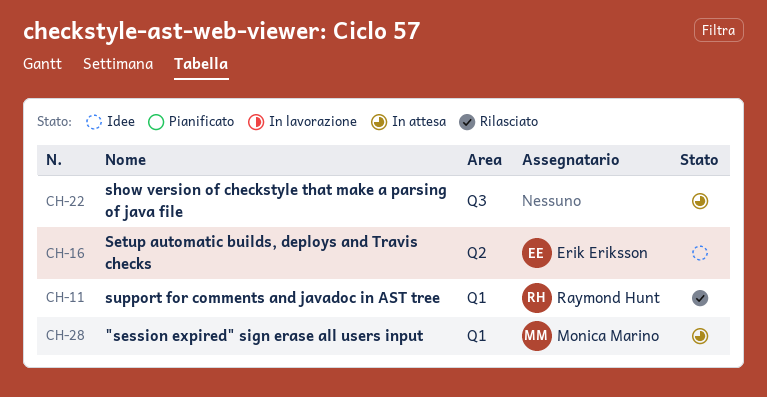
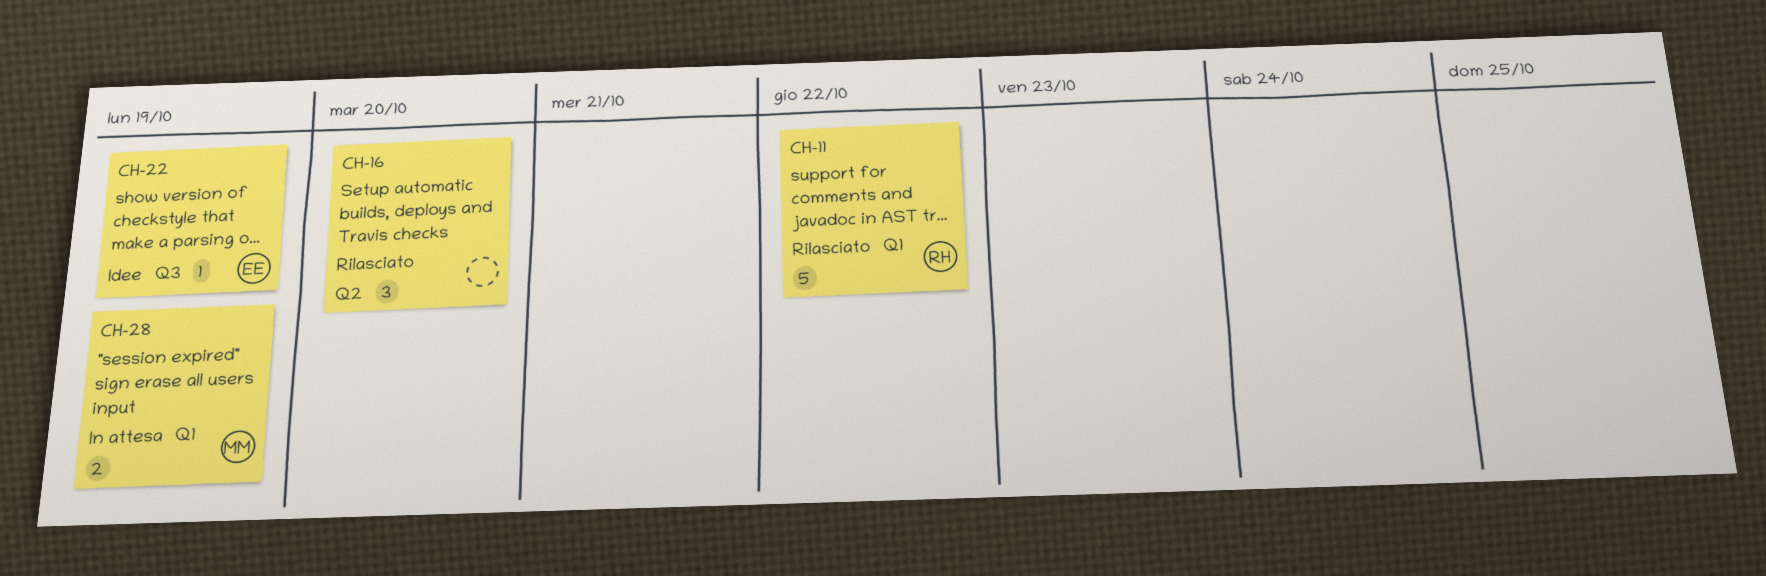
CH-16, status: Idee -> Rilasciato
CH-16, owner: Erik Eriksson -> none
CH-22, status: In attesa -> Idee
CH-22, owner: none -> Erik Eriksson

